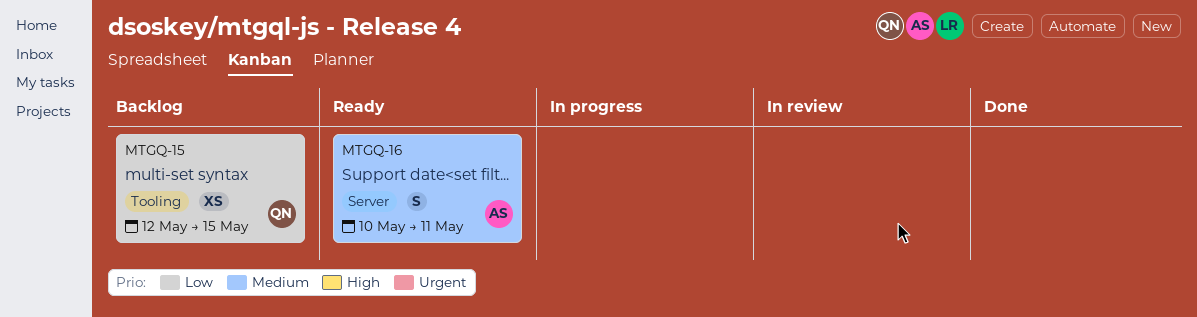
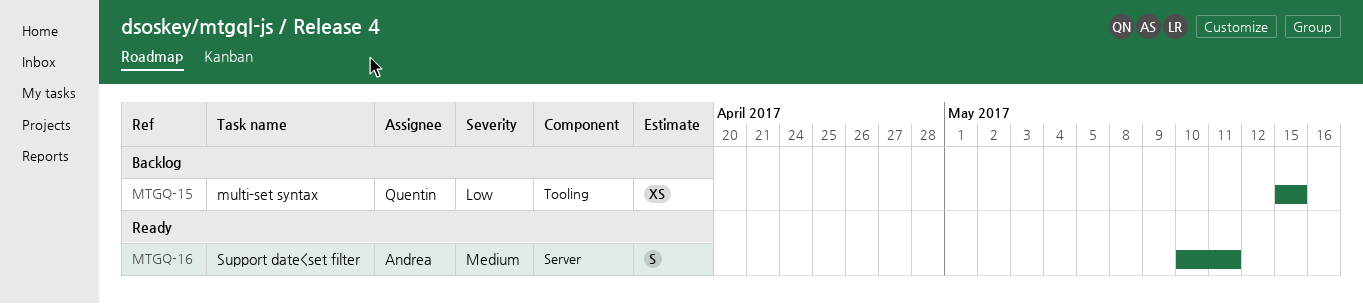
MTGQ-15, start: May 12 -> May 15

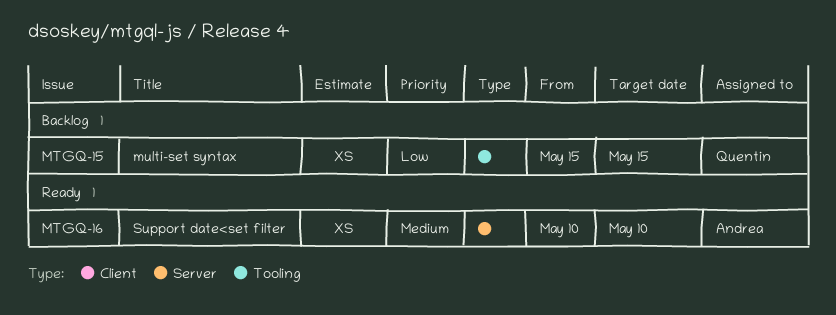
MTGQ-16, estimate: S -> XS
MTGQ-16, due: May 11 -> May 10

